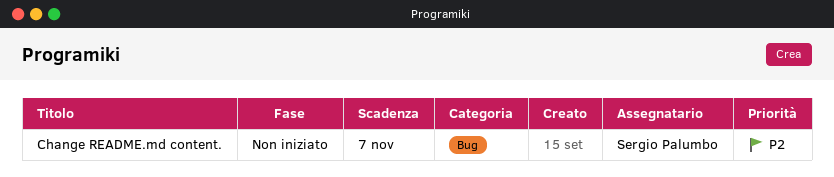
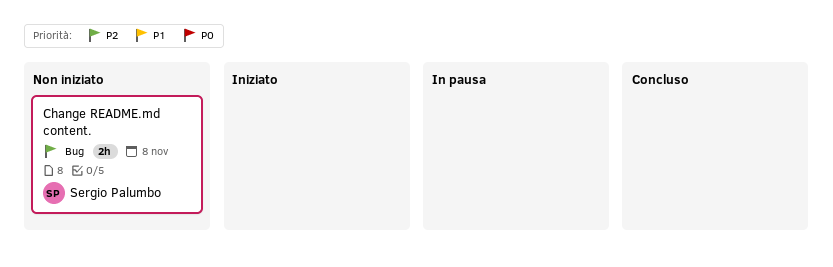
Change README.md content., due: Nov 7 -> Nov 8

